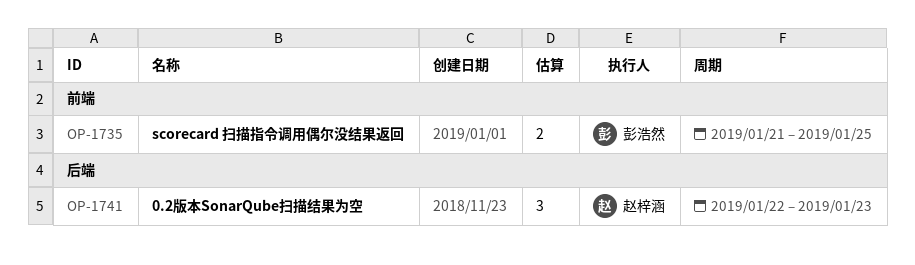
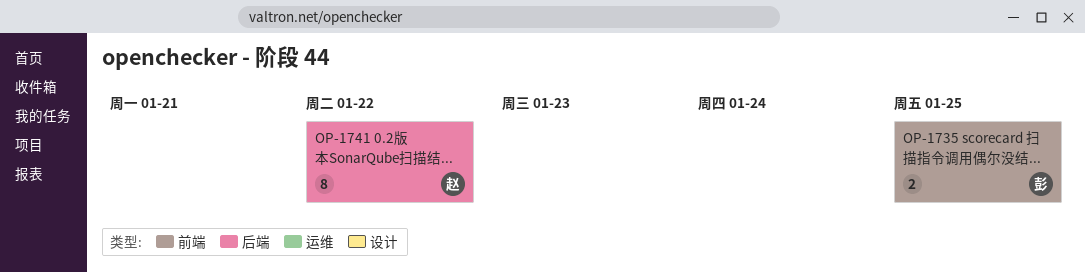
OP-1741, estimate: 3 -> 8
OP-1741, due: Jan 23 -> Jan 22

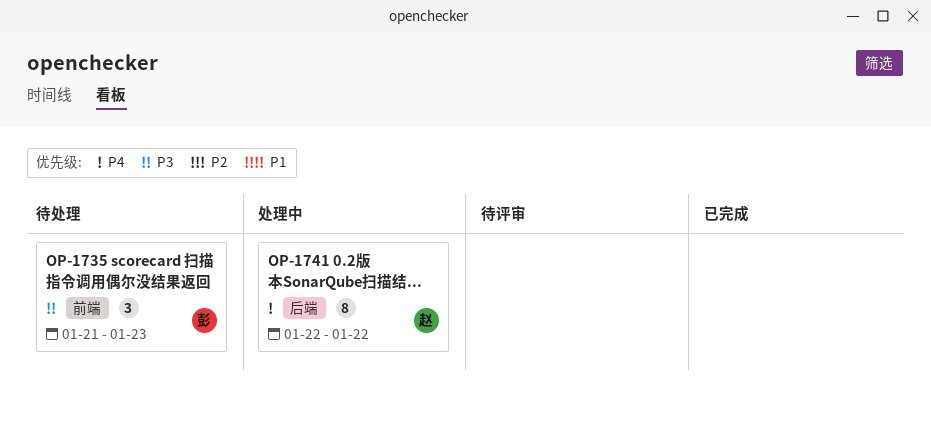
OP-1735, estimate: 2 -> 3
OP-1735, due: Jan 25 -> Jan 23

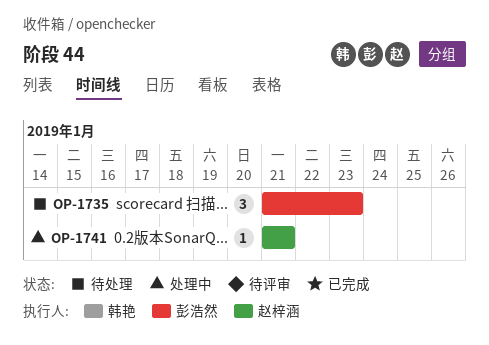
OP-1741, estimate: 8 -> 1
OP-1741, start: Jan 22 -> Jan 21
OP-1741, due: Jan 22 -> Jan 21

